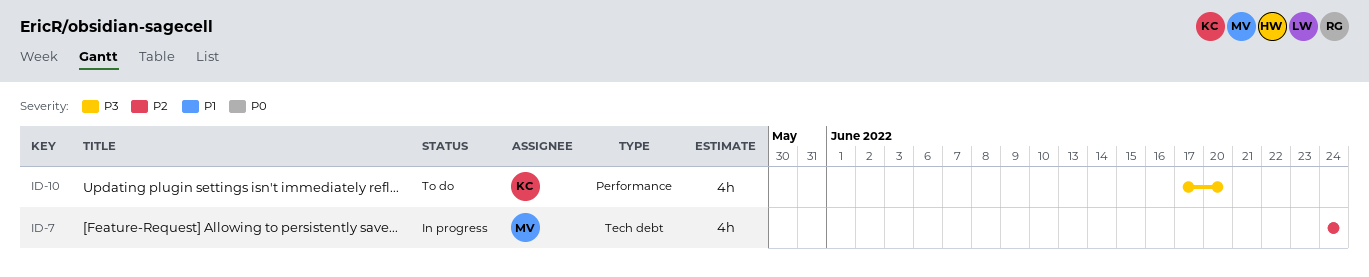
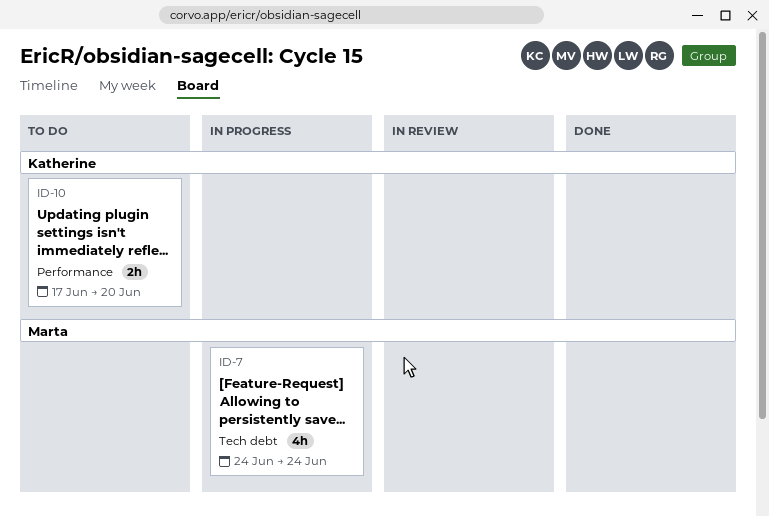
ID-10, estimate: 4h -> 2h

